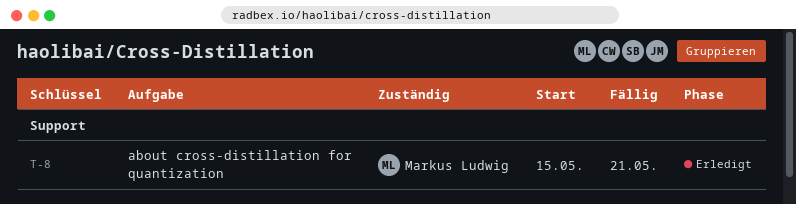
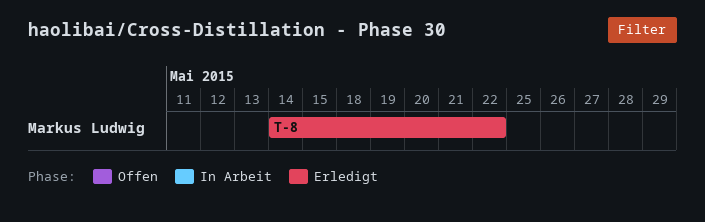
T-8, start: May 15 -> May 14
T-8, due: May 21 -> May 22

